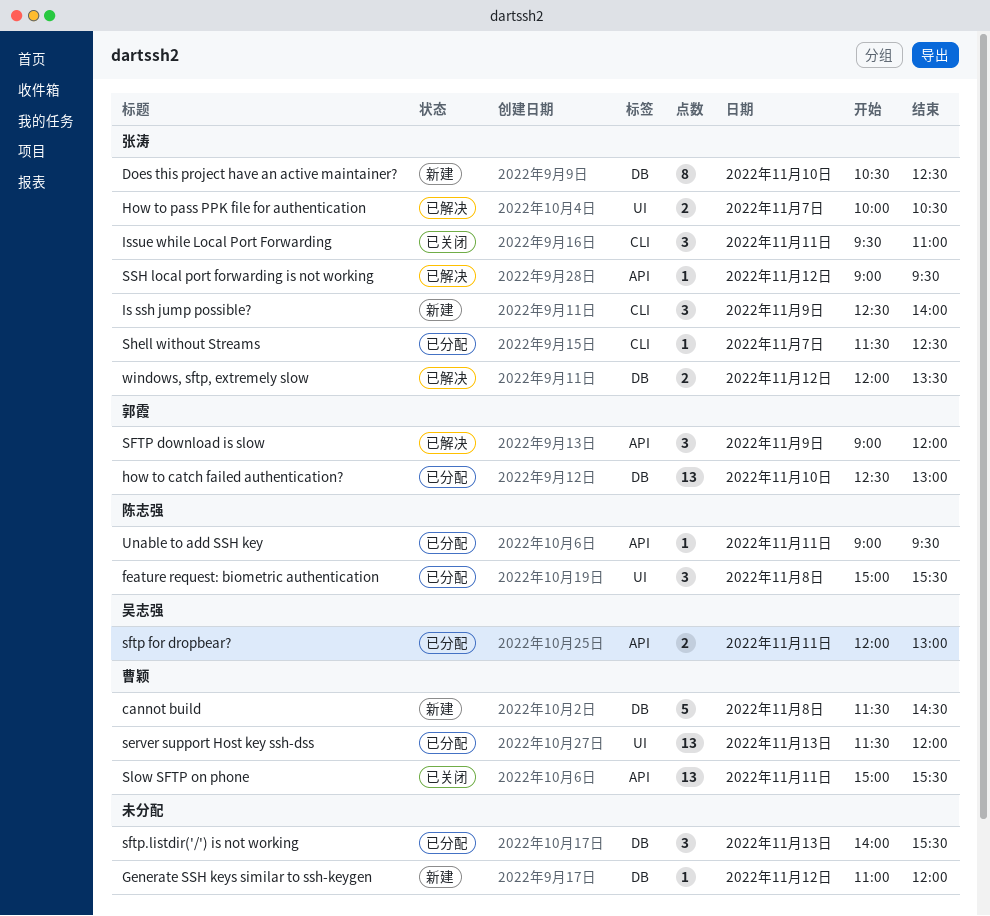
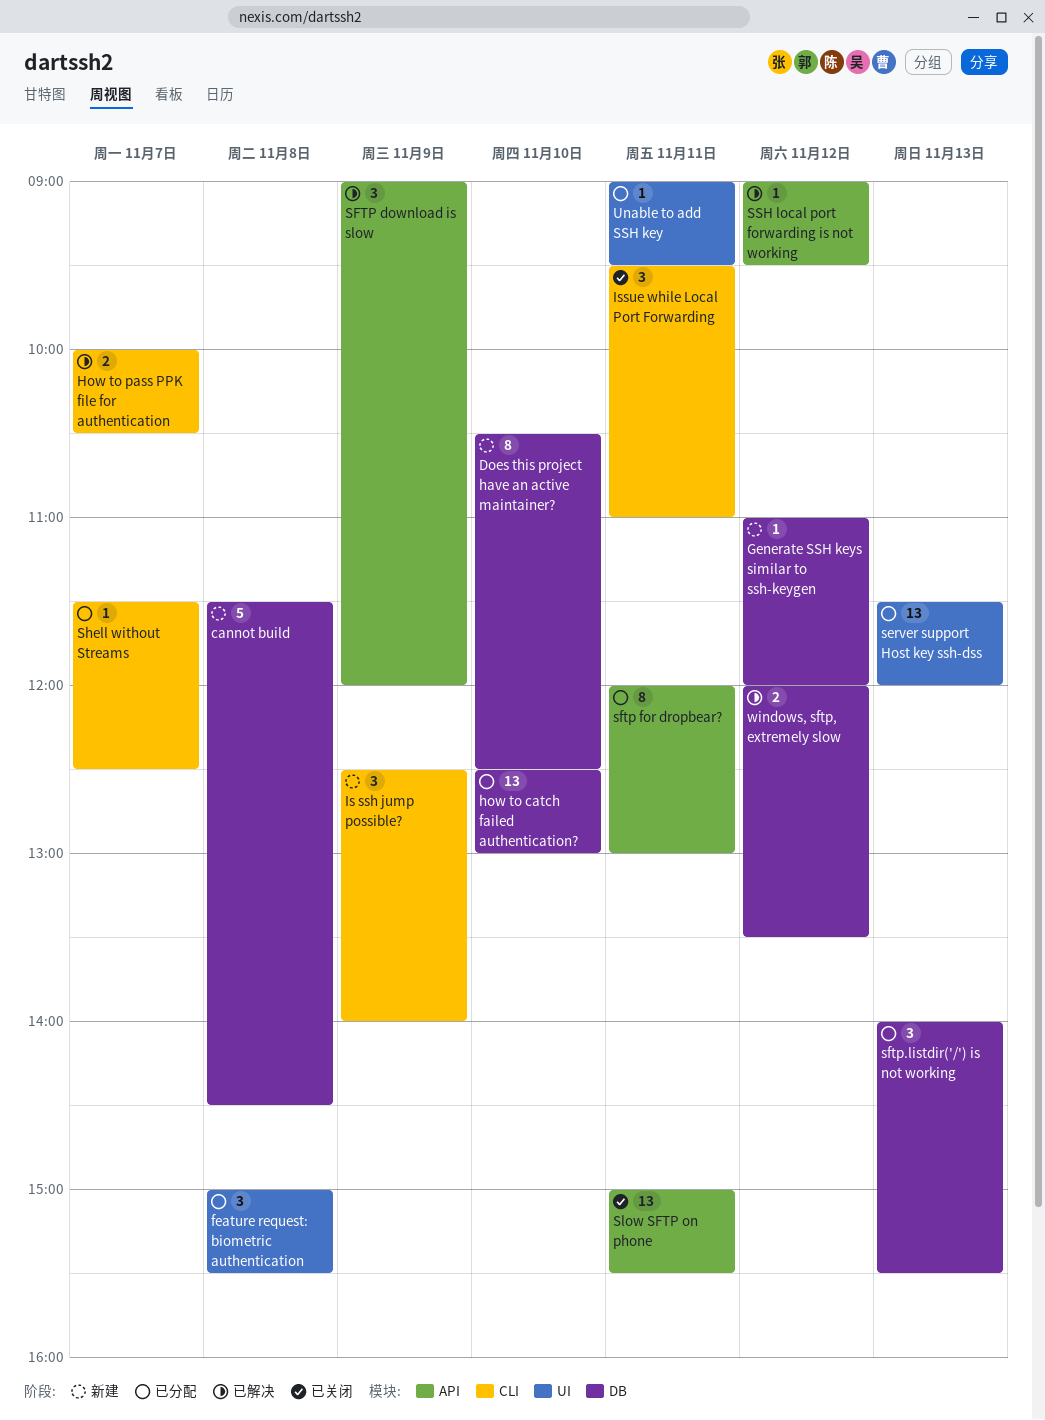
How to pass PPK file for authentication, label: UI -> CLI
sftp for dropbear?, estimate: 2 -> 8
Unable to add SSH key, label: API -> UI

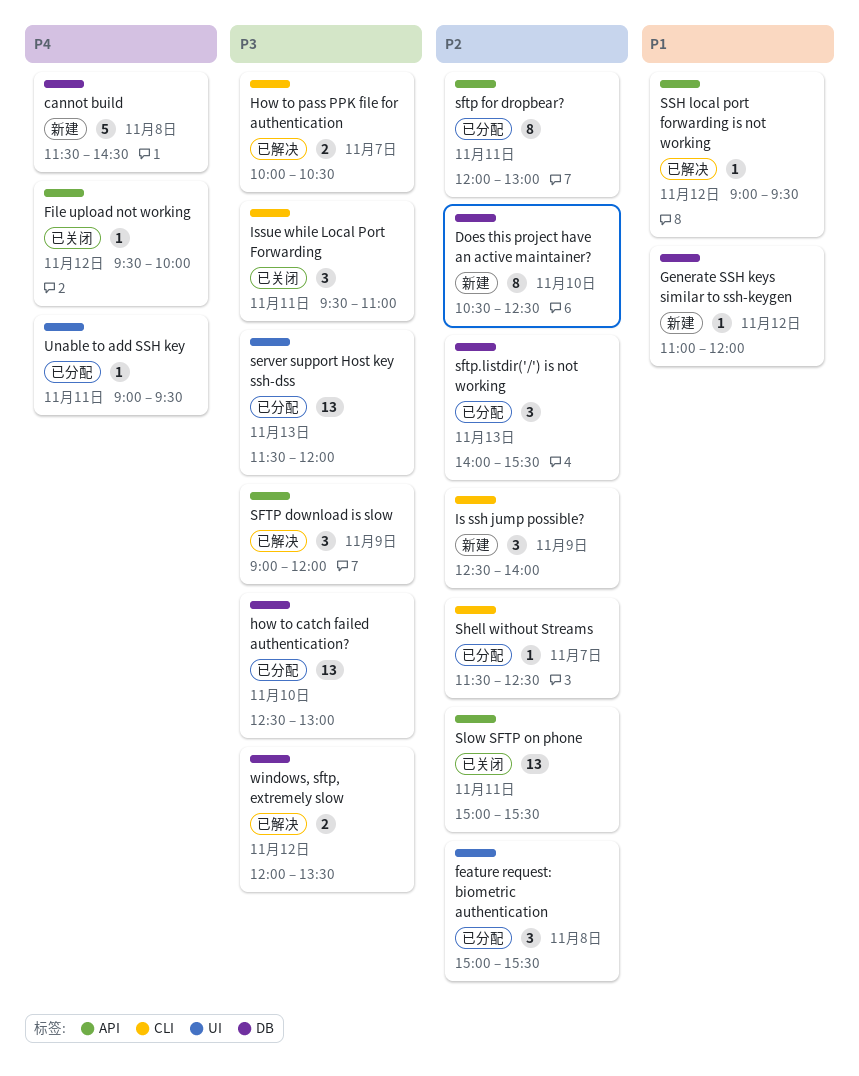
File upload not working: none -> present

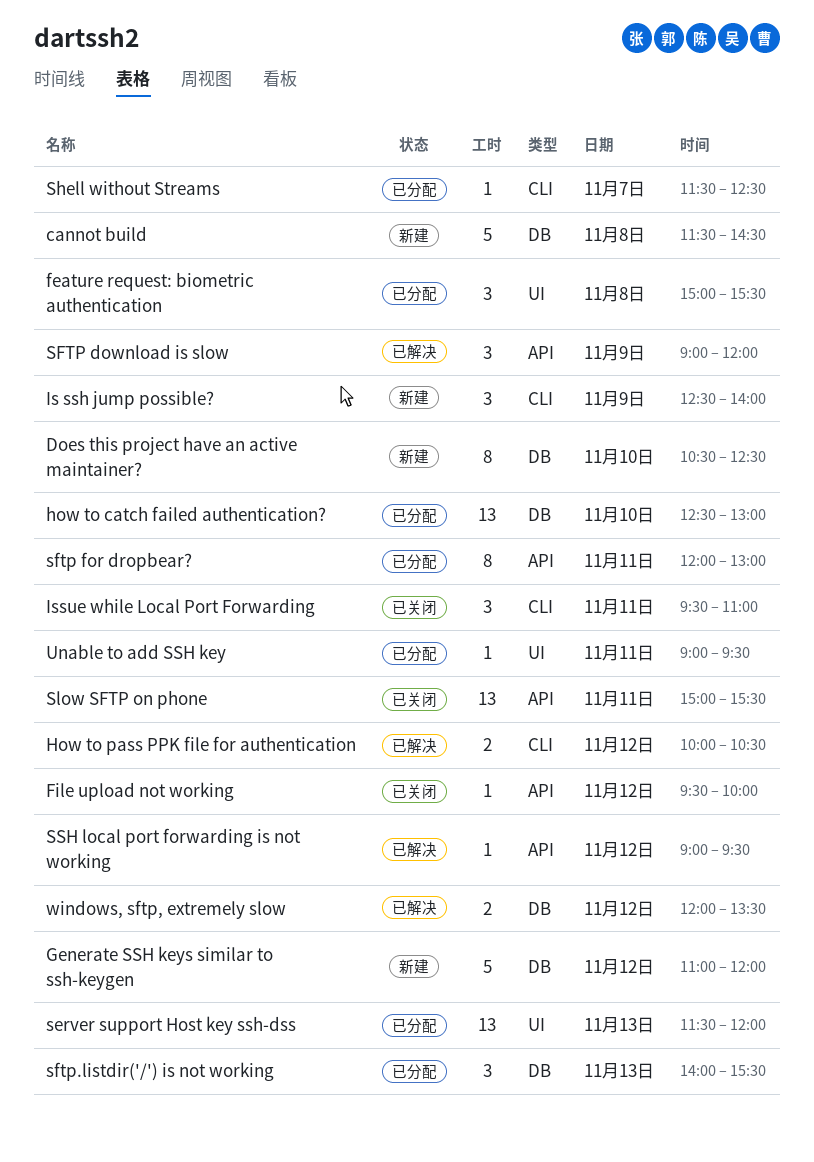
Generate SSH keys similar to ssh-keygen, estimate: 1 -> 5
How to pass PPK file for authentication, day: Nov 7 -> Nov 12

